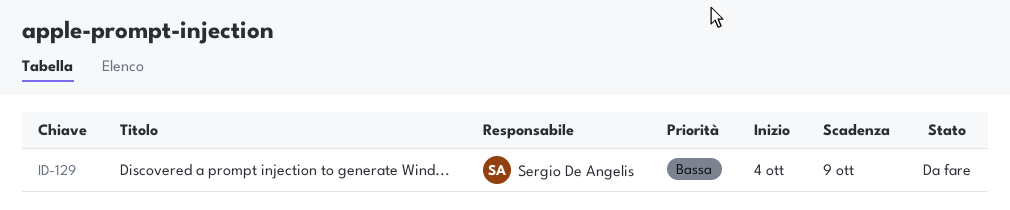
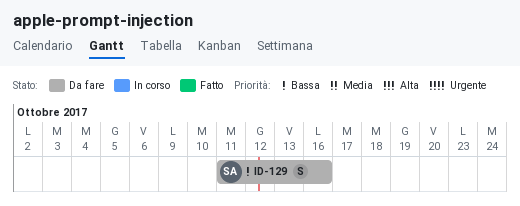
ID-129, start: Oct 4 -> Oct 11
ID-129, due: Oct 9 -> Oct 16

